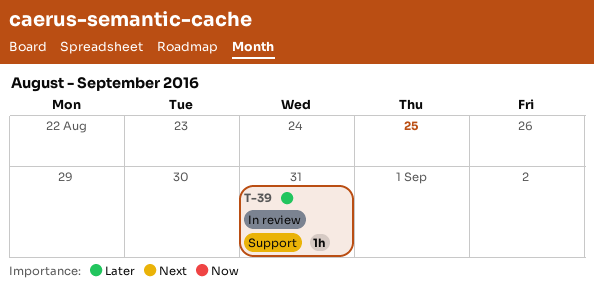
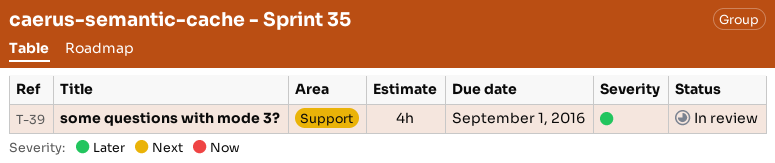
T-39, estimate: 1h -> 4h
T-39, due: Aug 31 -> Sep 1

